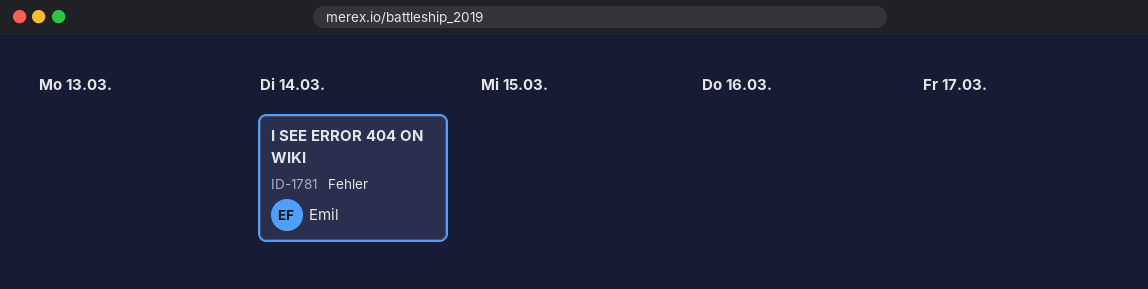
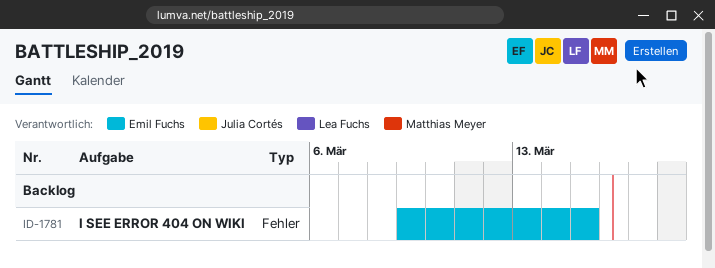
ID-1781, due: Mar 14 -> Mar 15

